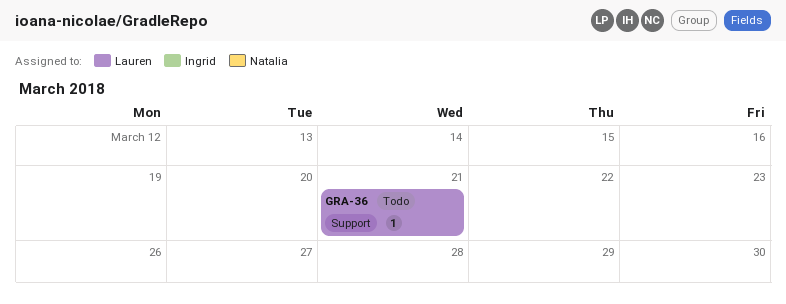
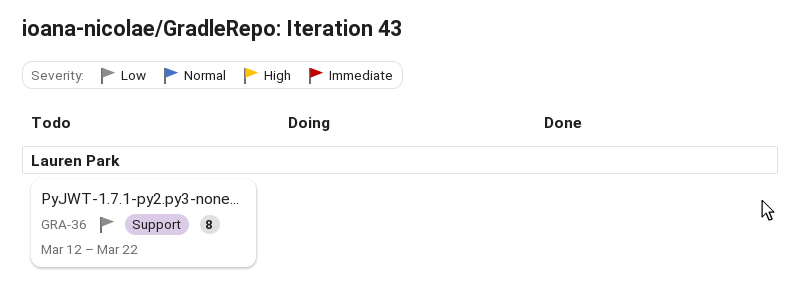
GRA-36, estimate: 1 -> 8
GRA-36, due: Mar 21 -> Mar 22

